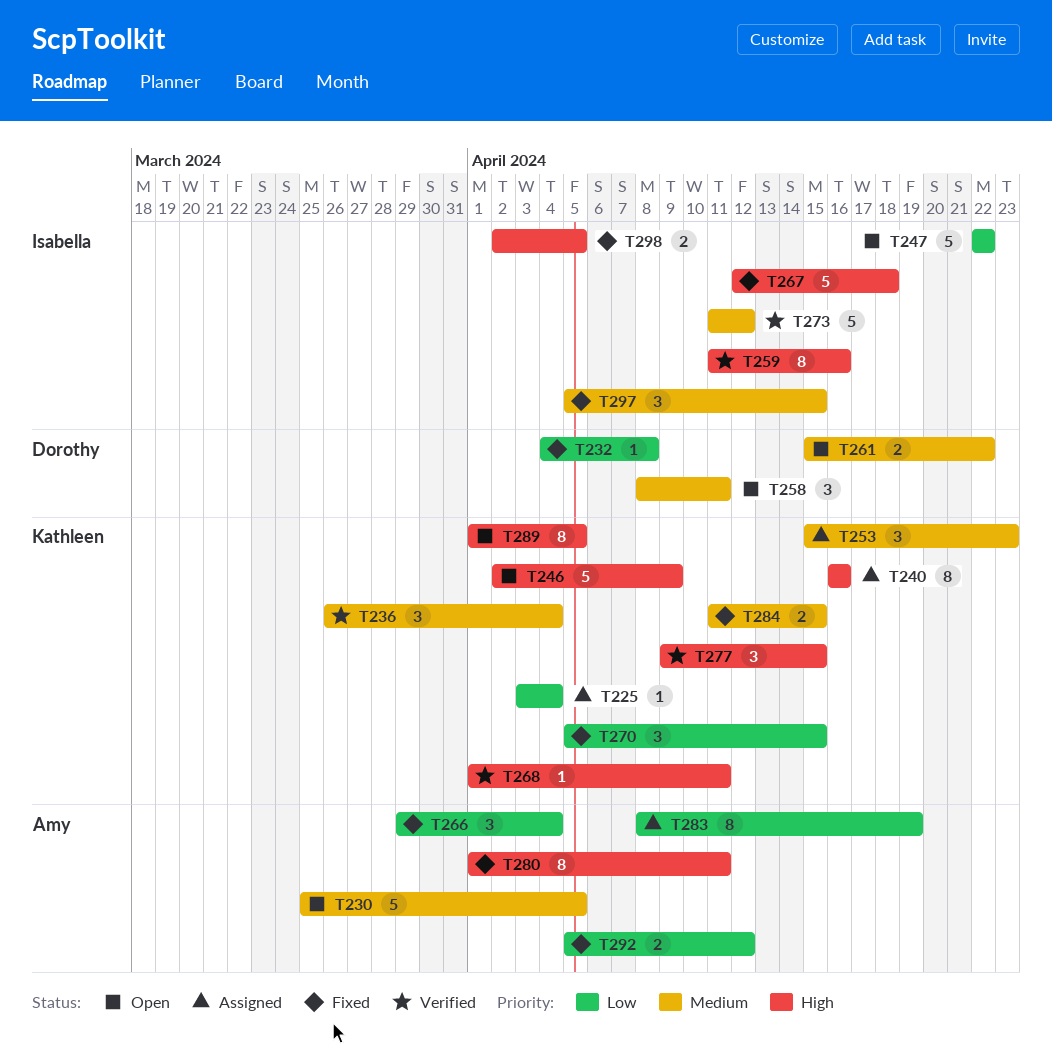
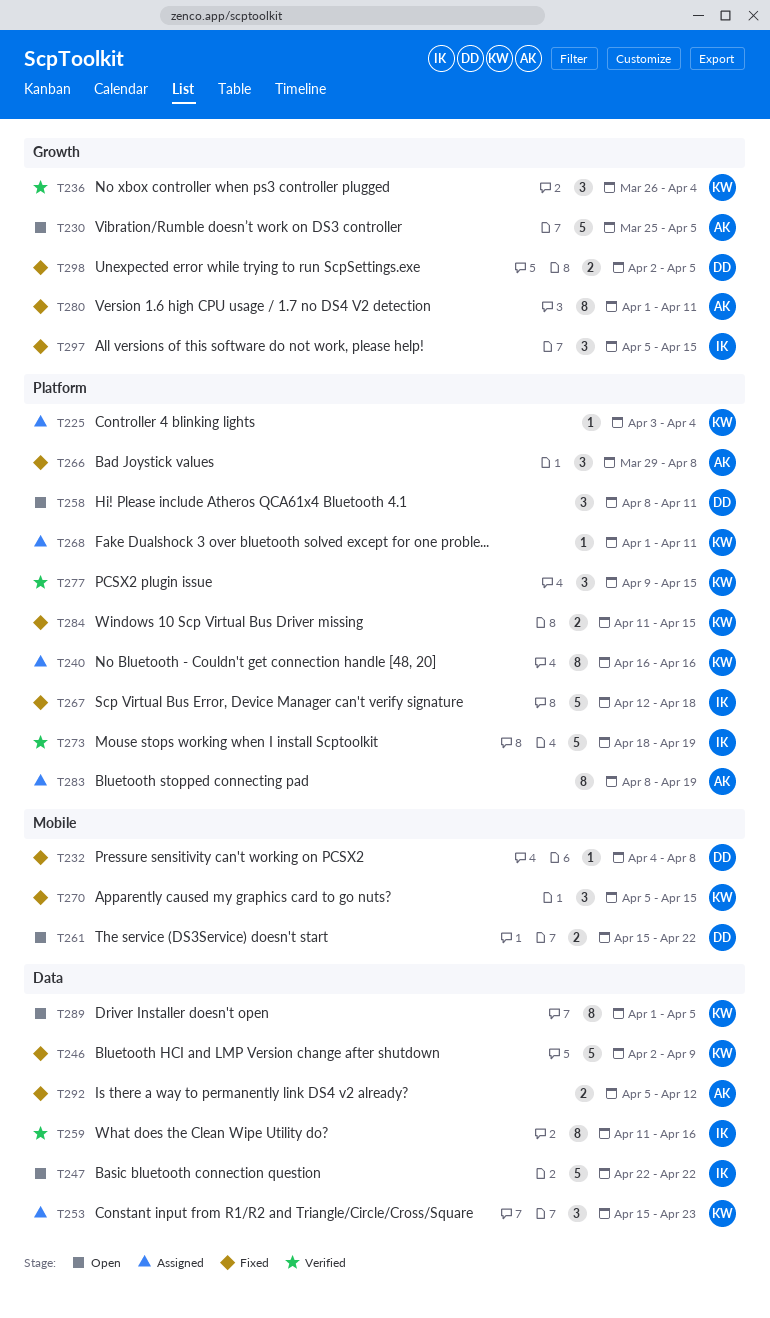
T246, status: Open -> Fixed
T266, due: Apr 4 -> Apr 8
T268, status: Verified -> Assigned
T273, start: Apr 11 -> Apr 18
T273, due: Apr 12 -> Apr 19
T298, owner: Isabella -> Dorothy

